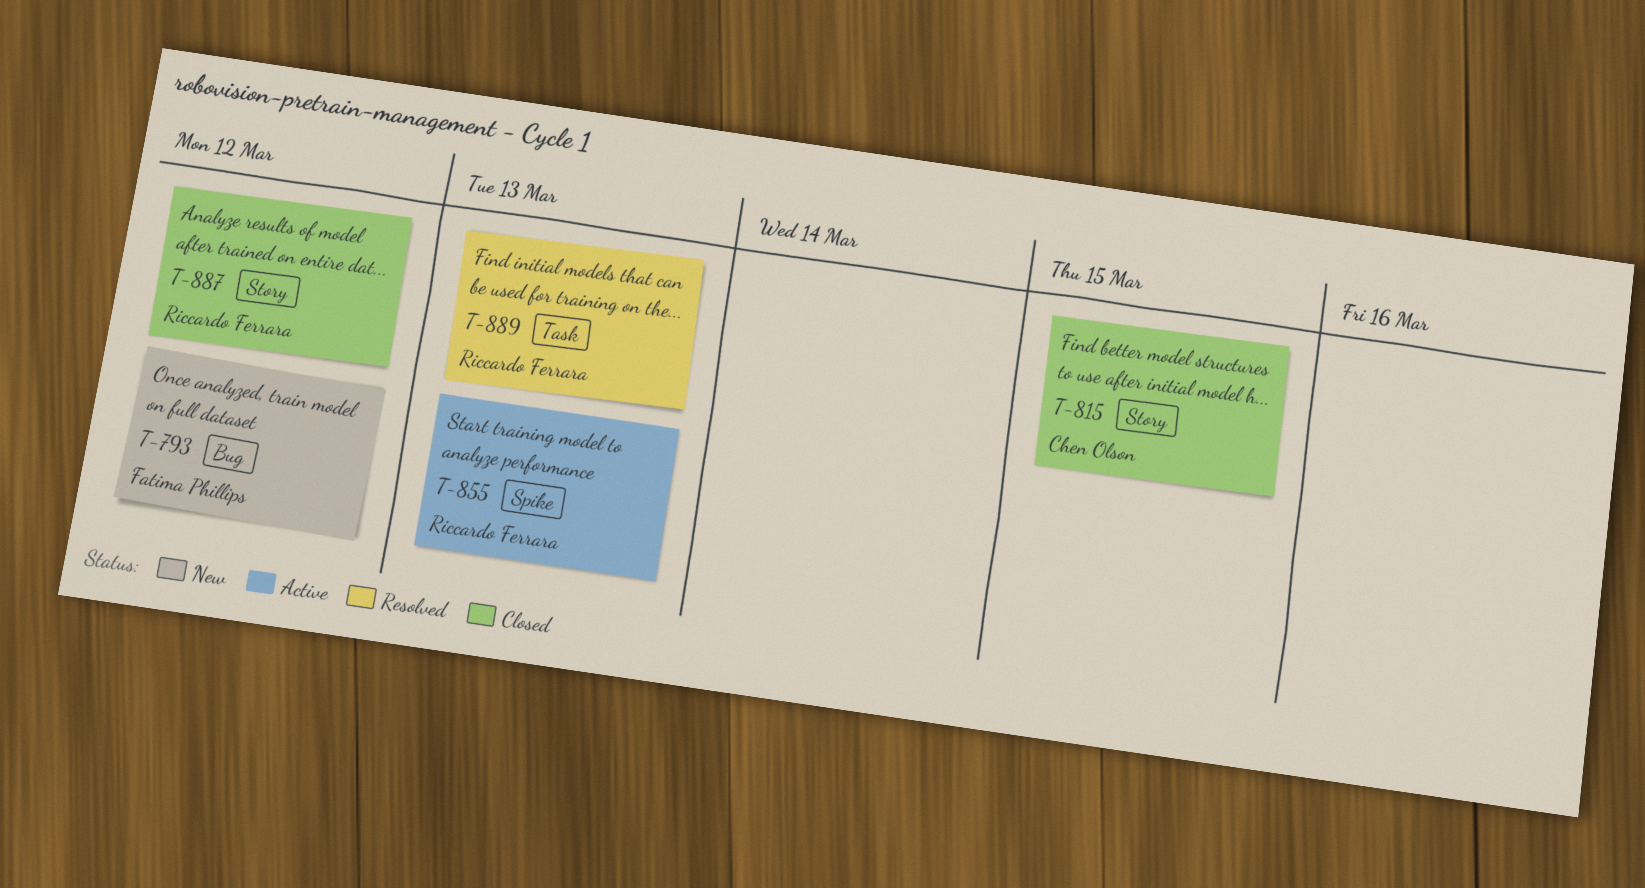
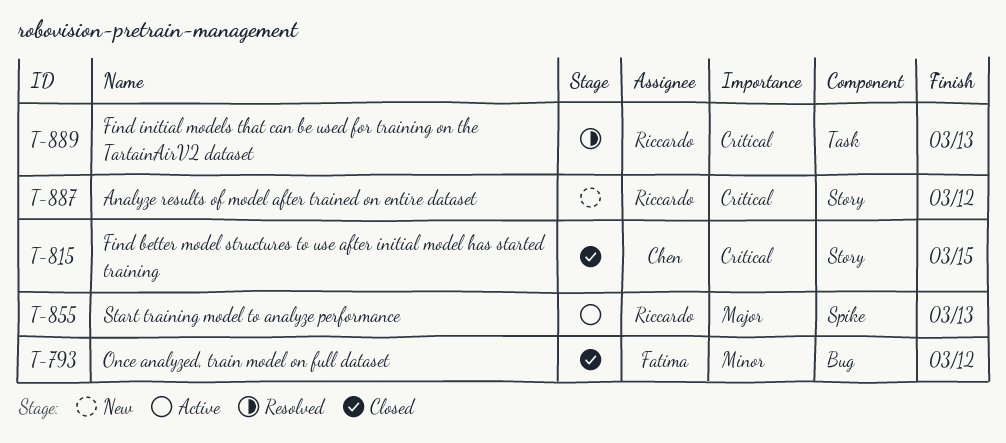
T-793, status: New -> Closed
T-887, status: Closed -> New

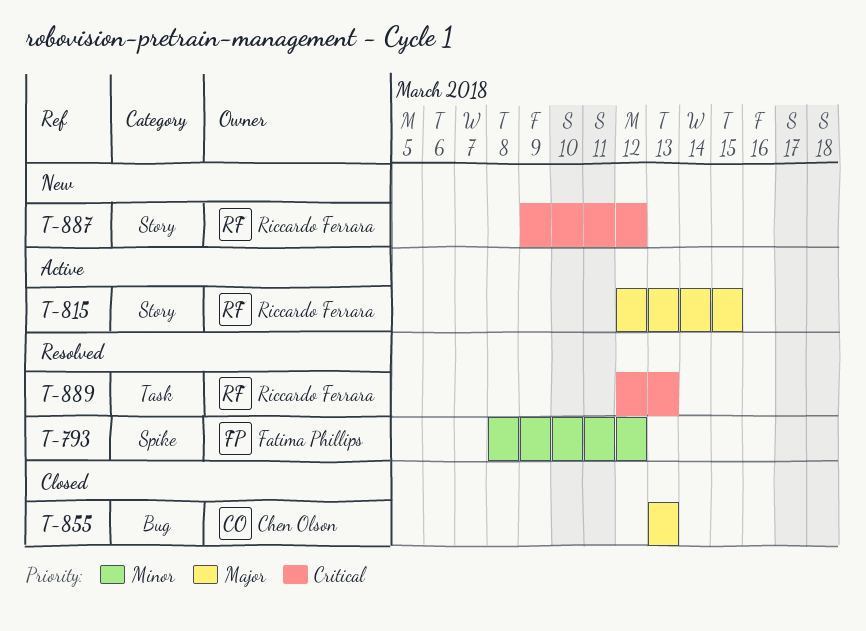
T-793, status: Closed -> Resolved
T-793, label: Bug -> Spike
T-815, status: Closed -> Active
T-815, owner: Chen Olson -> Riccardo Ferrara
T-815, priority: Critical -> Major
T-855, status: Active -> Closed
T-855, owner: Riccardo Ferrara -> Chen Olson
T-855, label: Spike -> Bug

